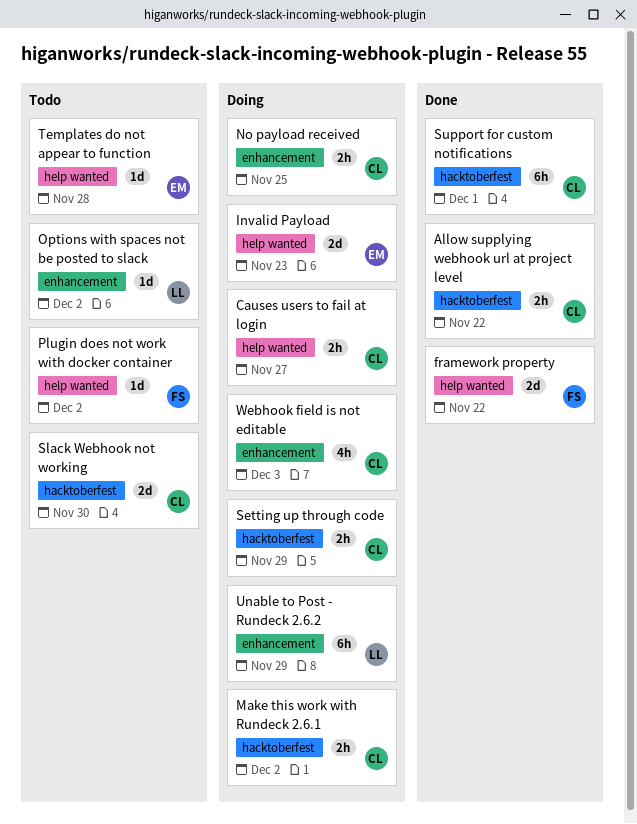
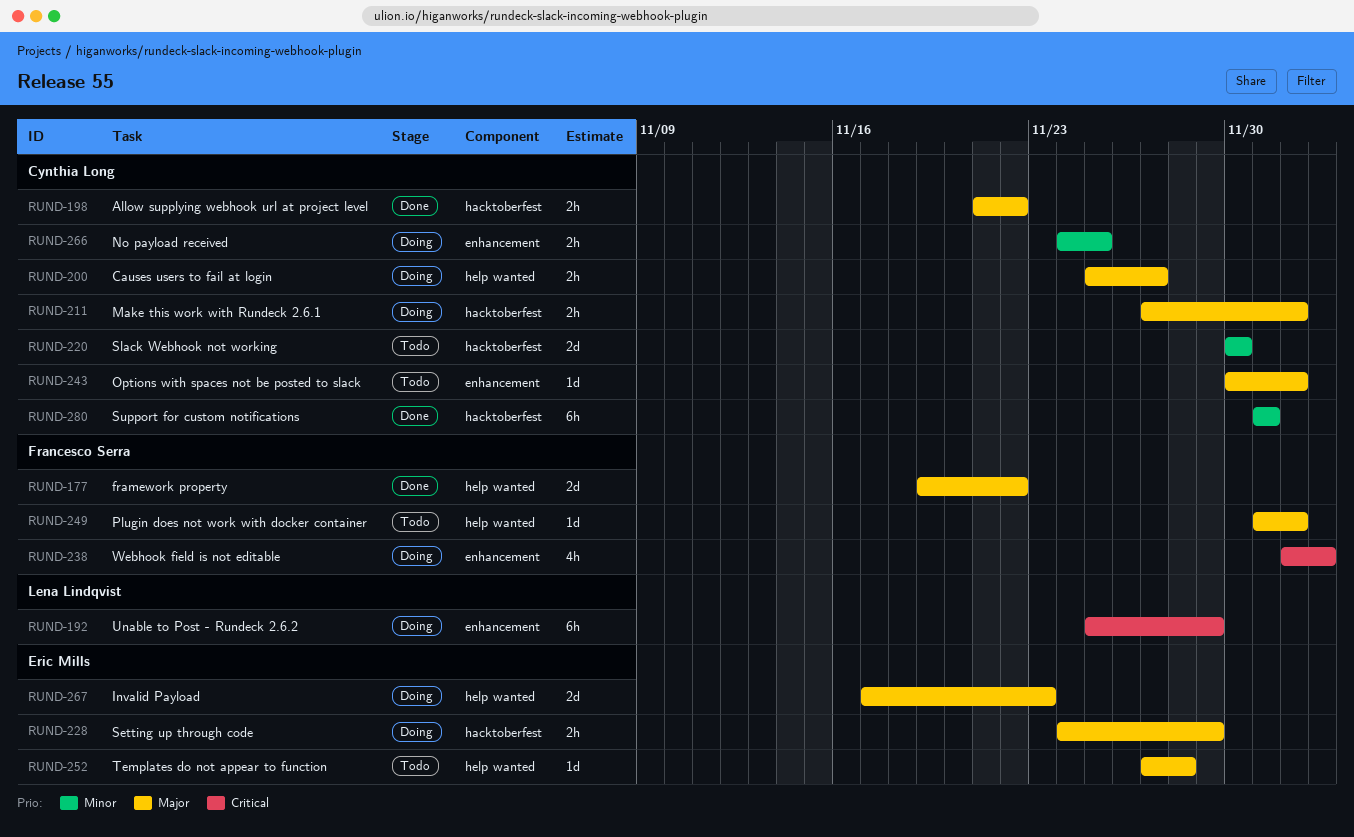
Options with spaces not be posted to slack, owner: Lena Lindqvist -> Cynthia Long
Setting up through code, owner: Cynthia Long -> Eric Mills
Webhook field is not editable, owner: Cynthia Long -> Francesco Serra

